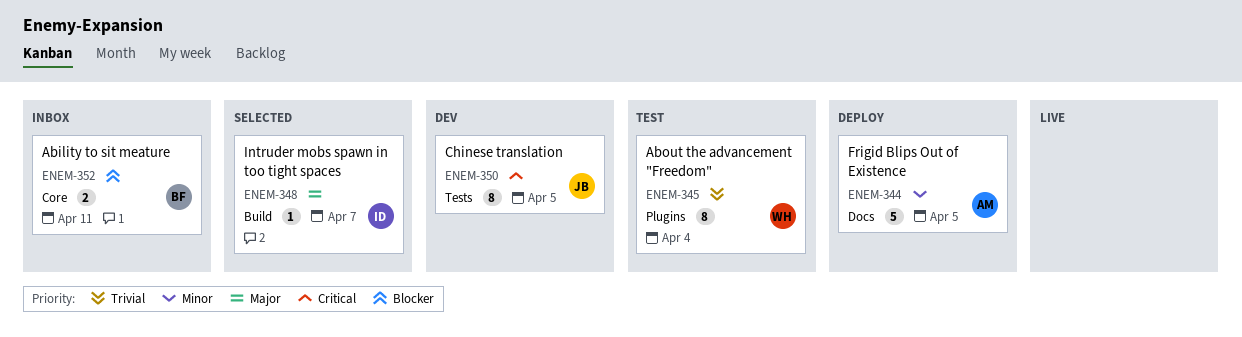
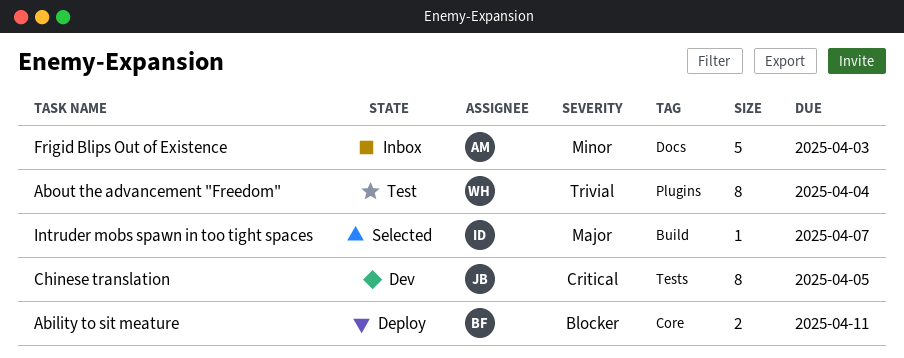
Ability to sit meature, status: Inbox -> Deploy
Frigid Blips Out of Existence, status: Deploy -> Inbox
Frigid Blips Out of Existence, due: Apr 5 -> Apr 3

